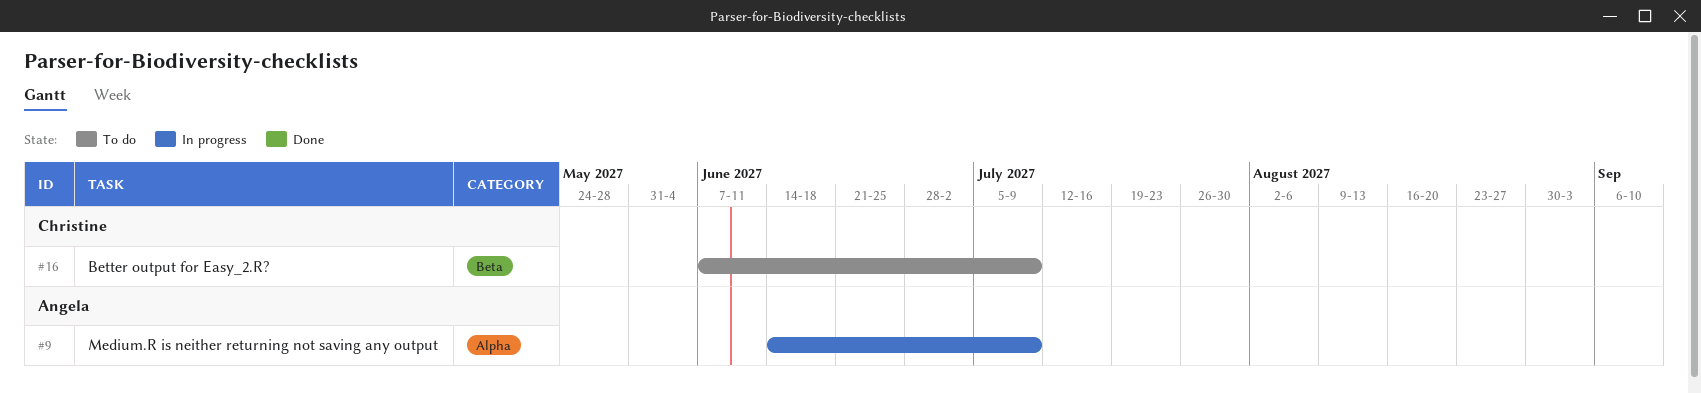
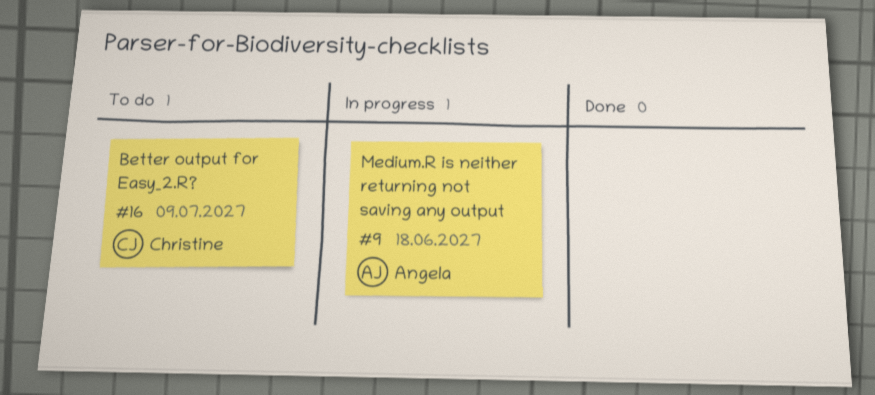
#9, due: Jul 9 -> Jun 18

